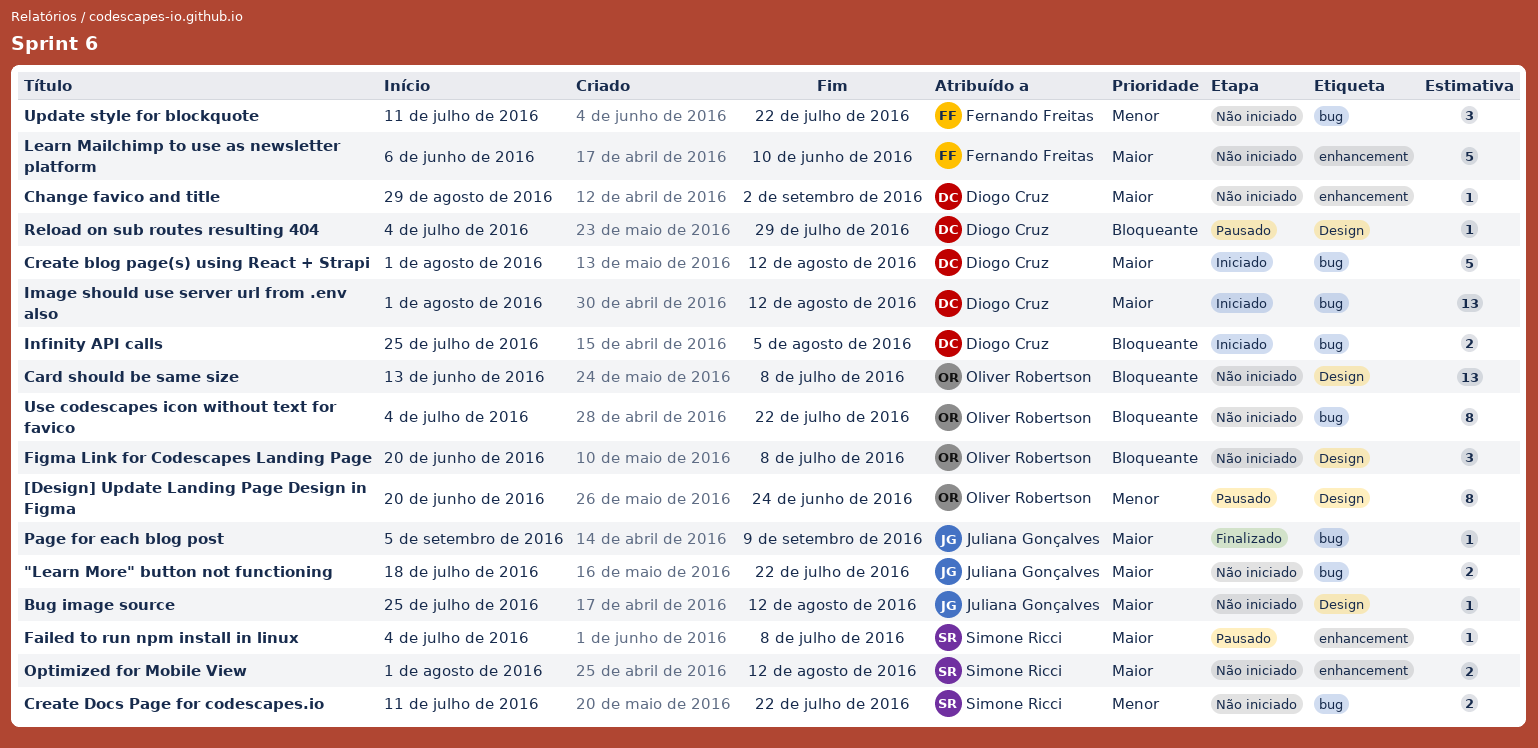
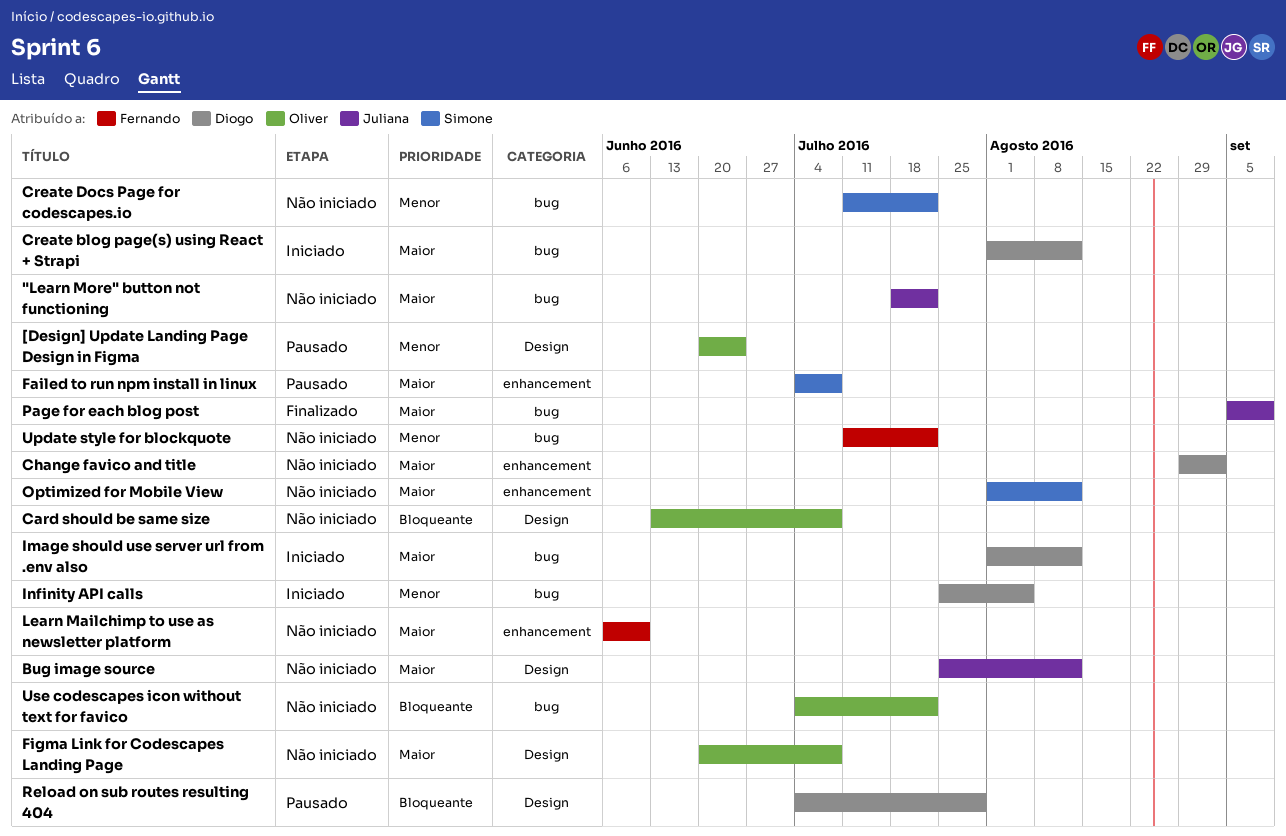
Figma Link for Codescapes Landing Page, priority: Bloqueante -> Maior
Infinity API calls, priority: Bloqueante -> Menor

